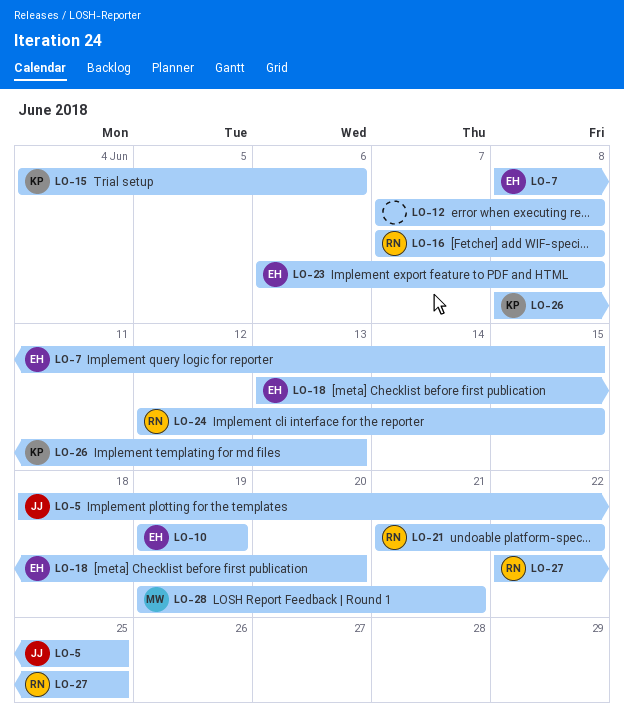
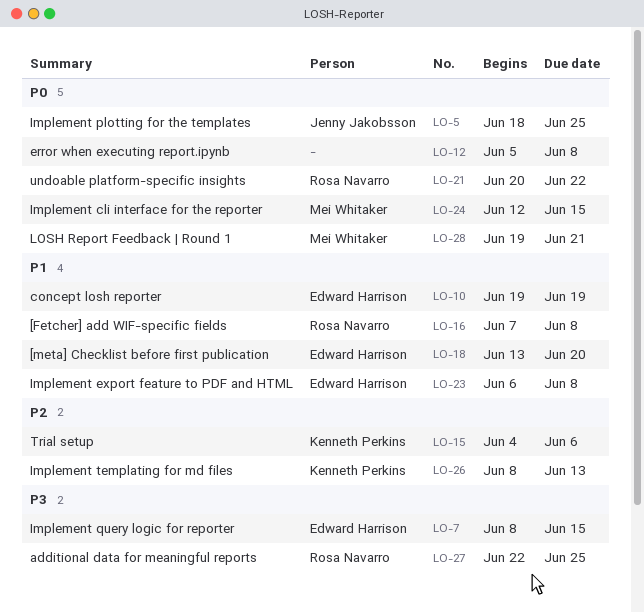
LO-12, start: Jun 7 -> Jun 5
LO-21, start: Jun 21 -> Jun 20
LO-24, owner: Rosa Navarro -> Mei Whitaker

